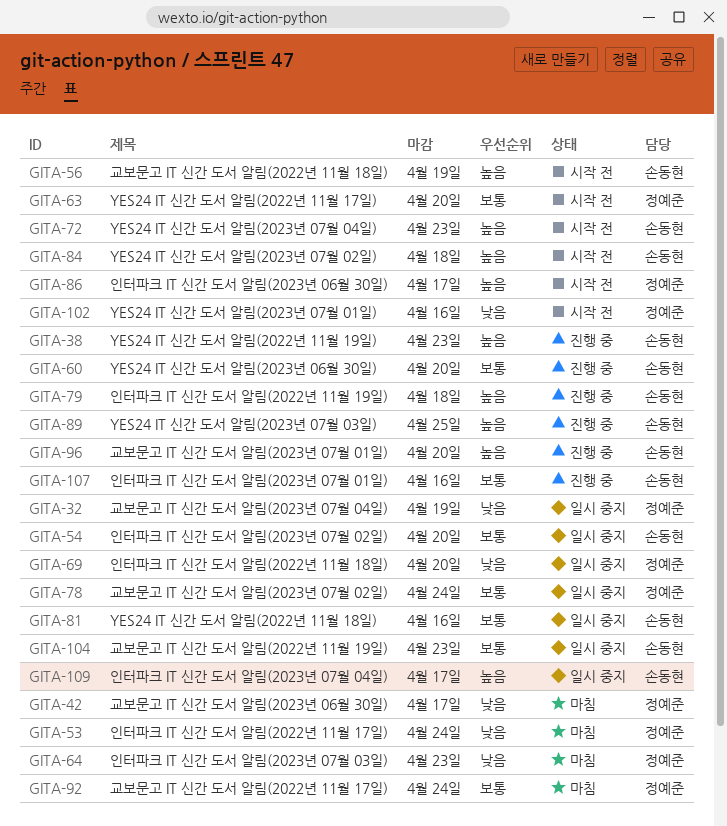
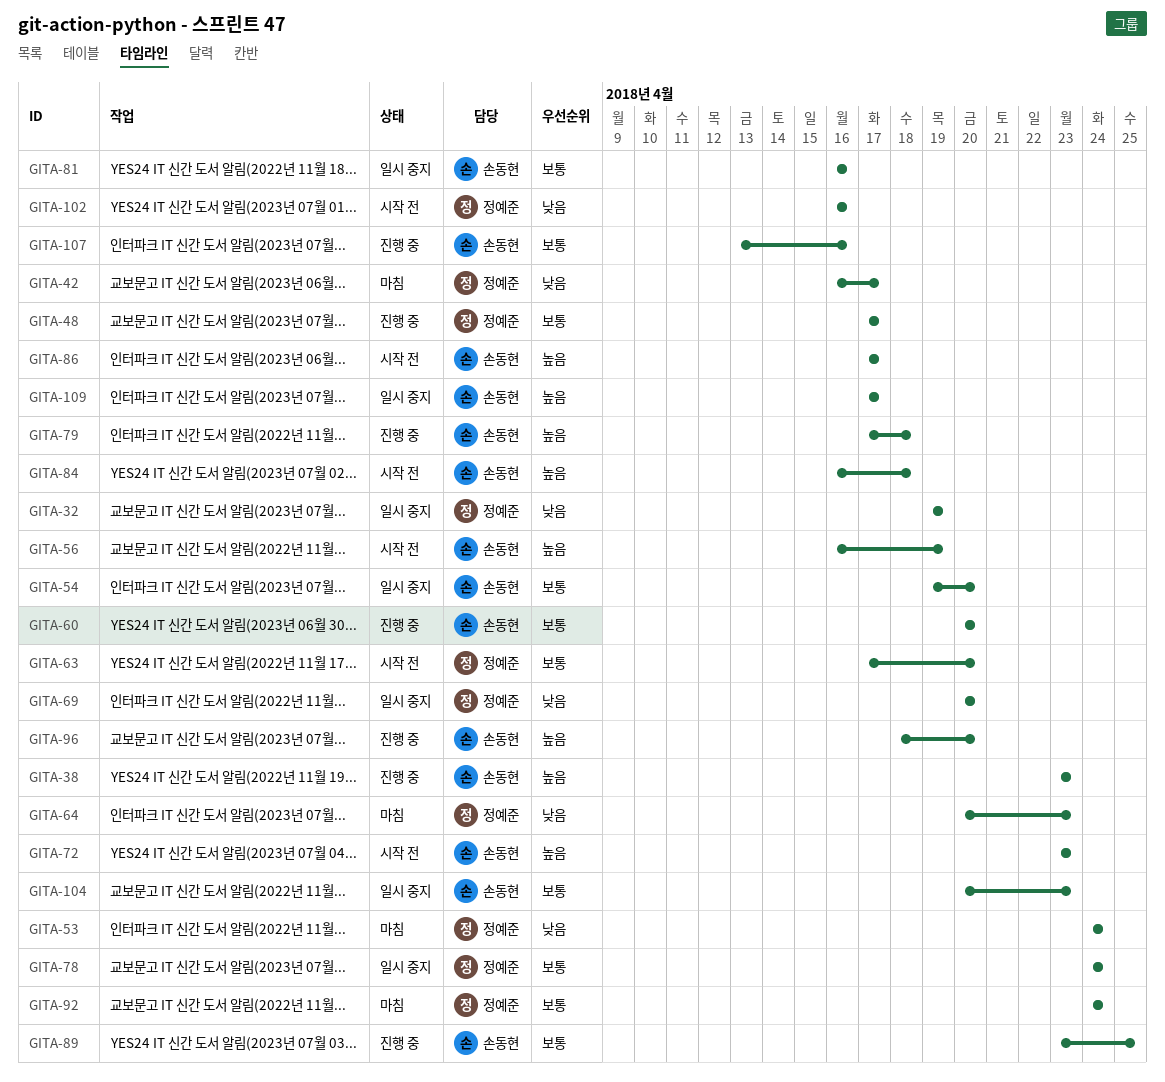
GITA-48: none -> present
GITA-86, owner: 정예준 -> 손동현
GITA-89, priority: 높음 -> 보통

